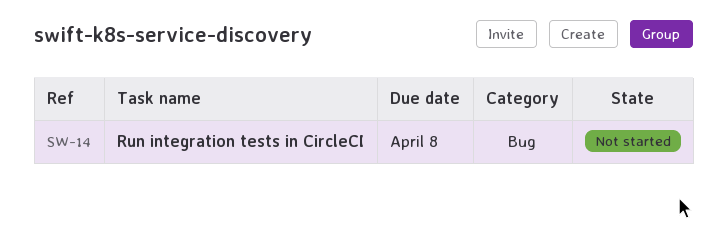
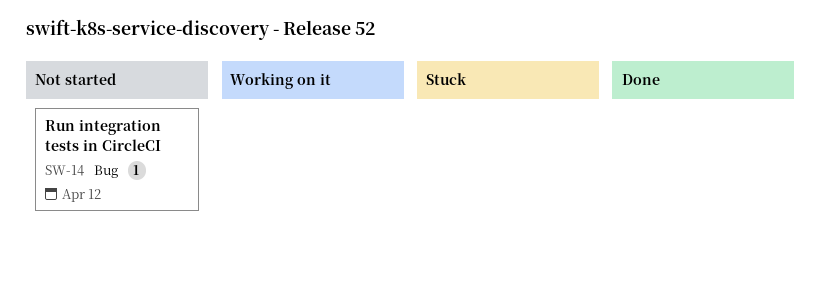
SW-14, due: Apr 8 -> Apr 12

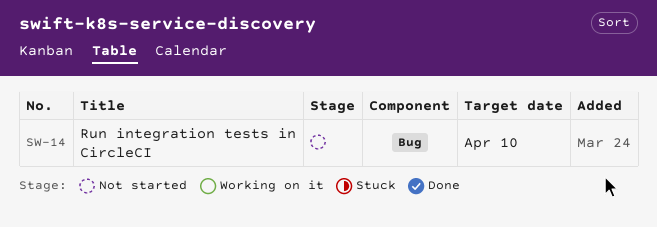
SW-14, due: Apr 12 -> Apr 10

